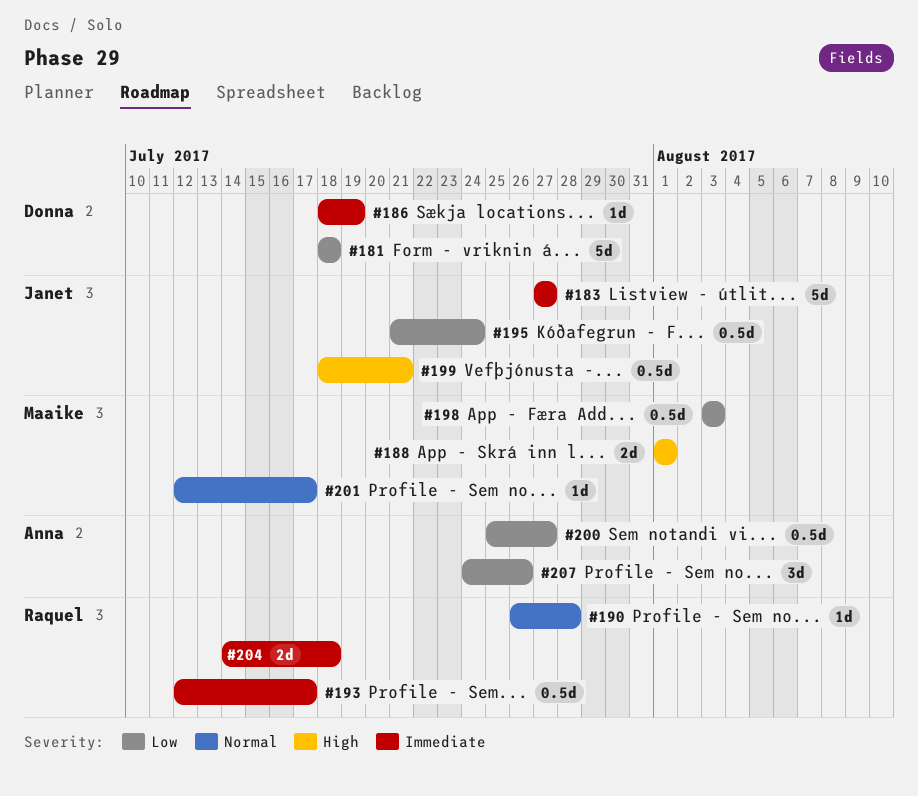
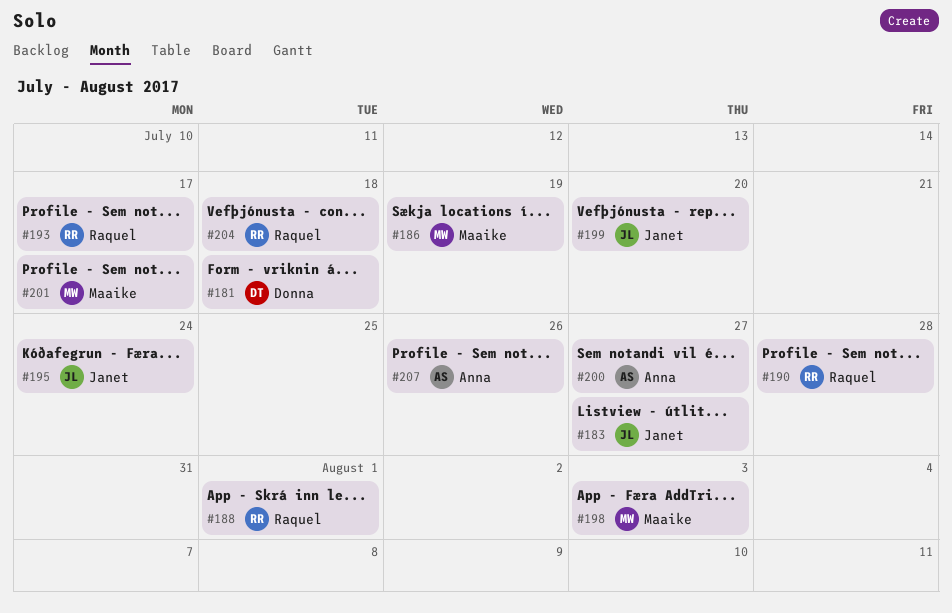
#186, owner: Donna -> Maaike
#188, owner: Maaike -> Raquel
#199, due: Jul 21 -> Jul 20

